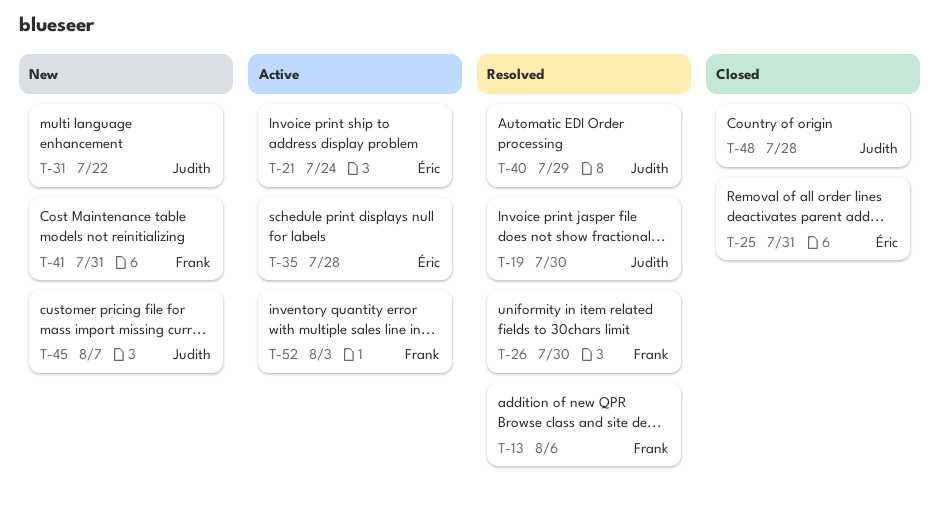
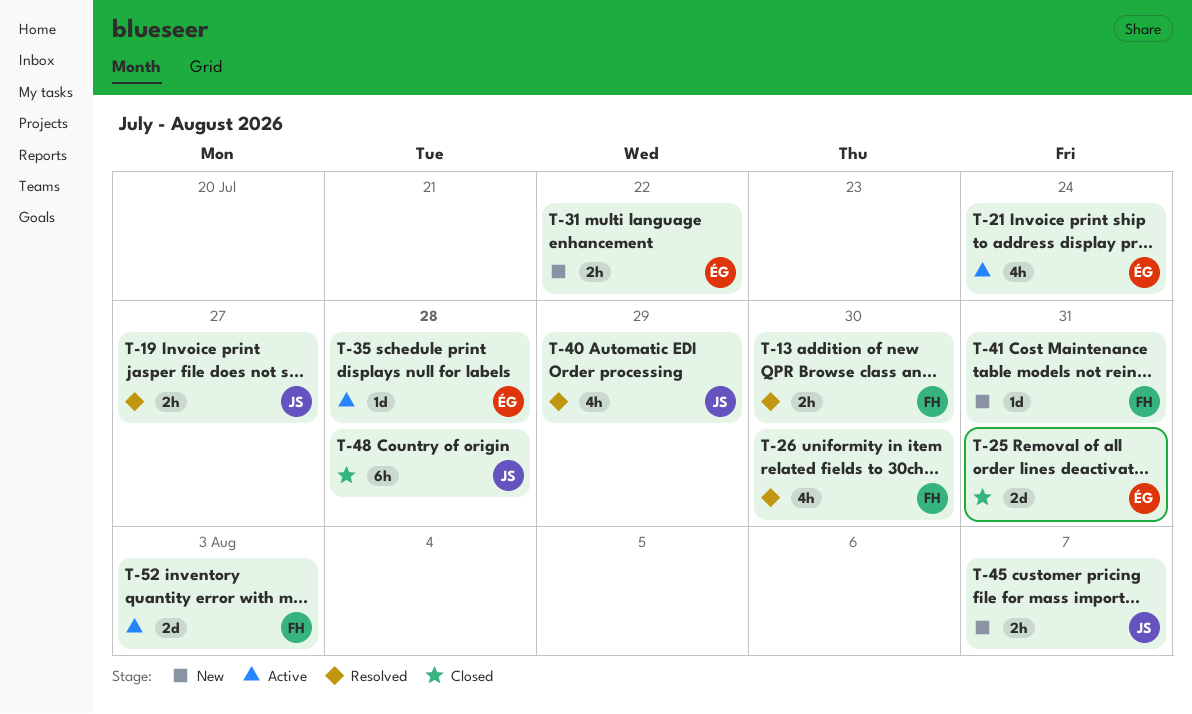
T-13, due: Aug 6 -> Jul 30
T-19, due: Jul 30 -> Jul 27
T-31, owner: Judith -> Éric

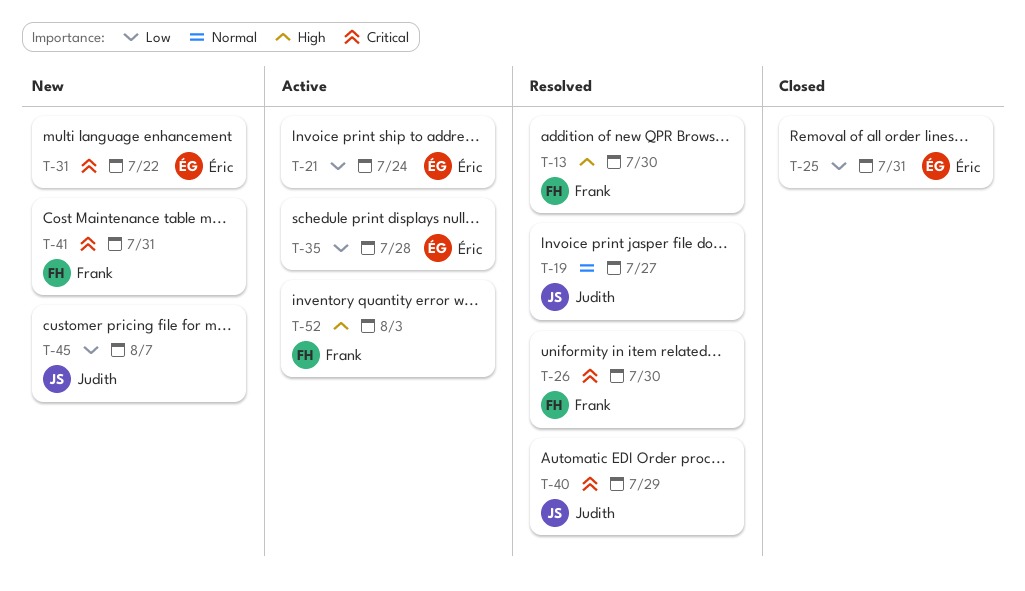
T-48: present -> none

